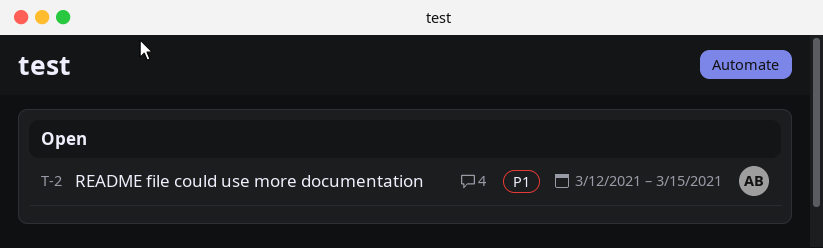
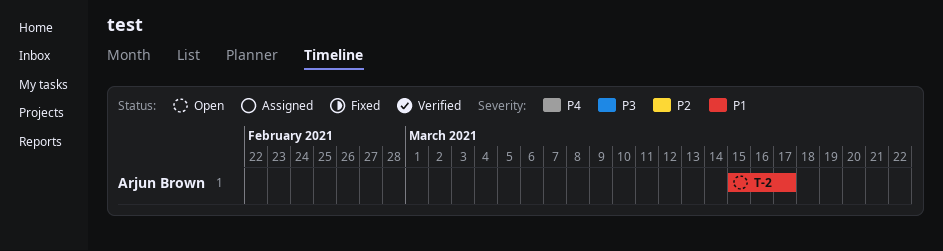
T-2, start: Mar 12 -> Mar 15
T-2, due: Mar 15 -> Mar 17

